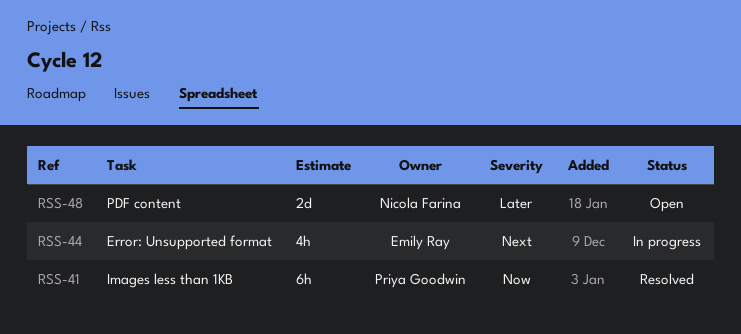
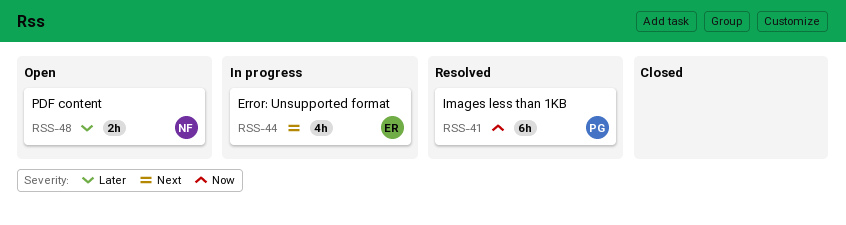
RSS-48, estimate: 2d -> 2h

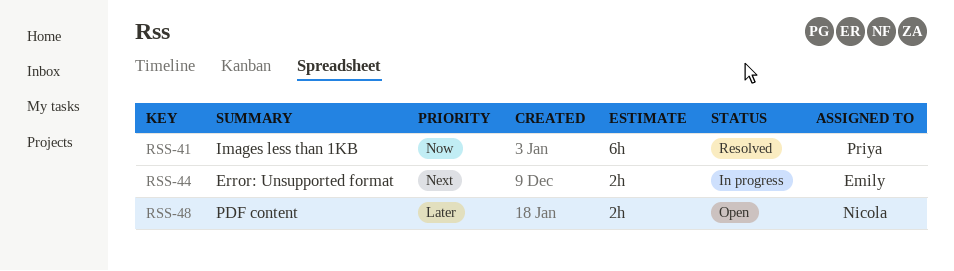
RSS-44, estimate: 4h -> 2h

